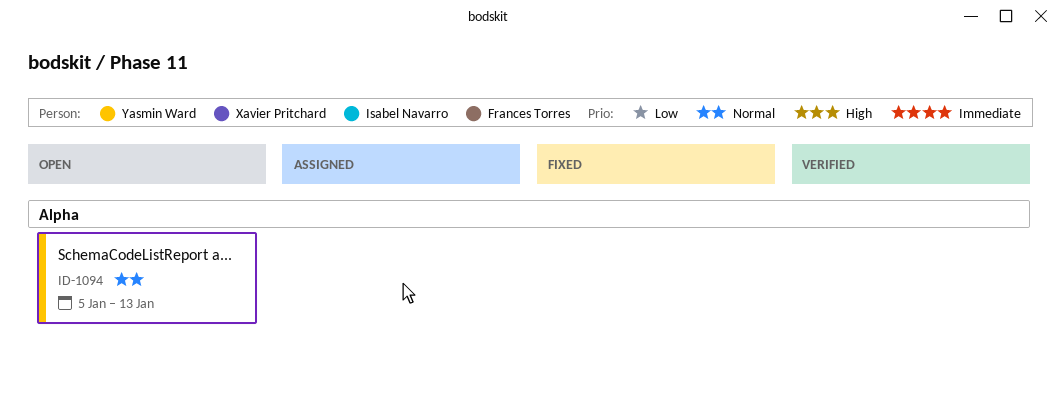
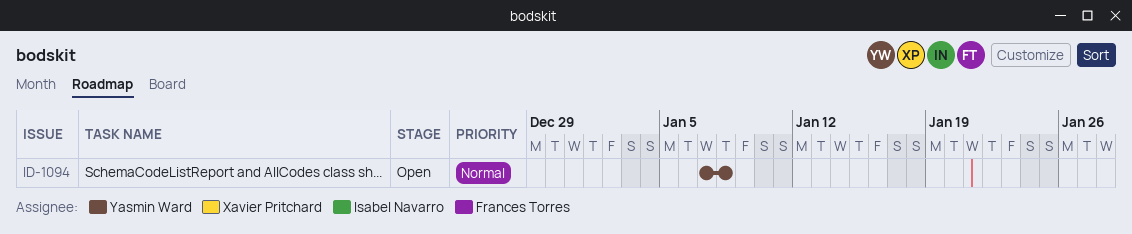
ID-1094, start: Jan 5 -> Jan 7
ID-1094, due: Jan 13 -> Jan 8

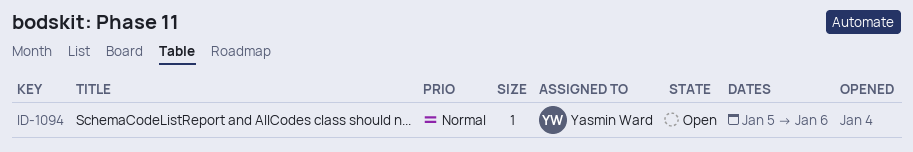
ID-1094, start: Jan 7 -> Jan 5
ID-1094, due: Jan 8 -> Jan 6

